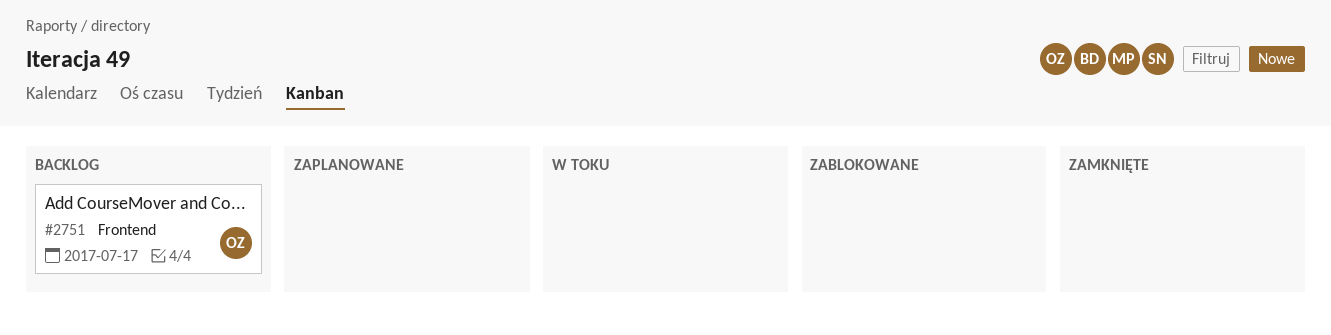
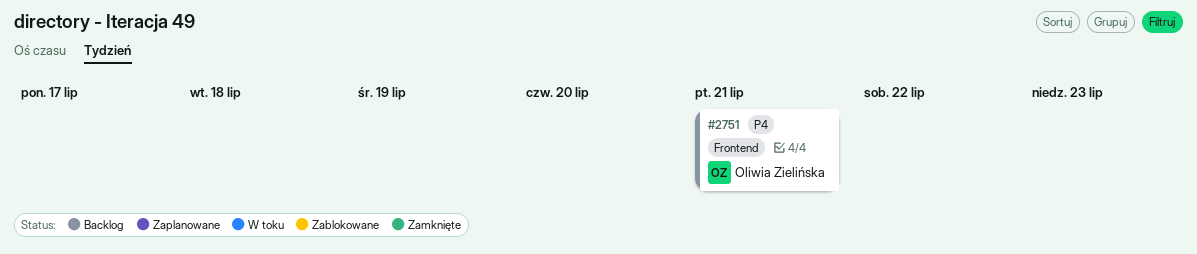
#2751, due: Jul 17 -> Jul 21

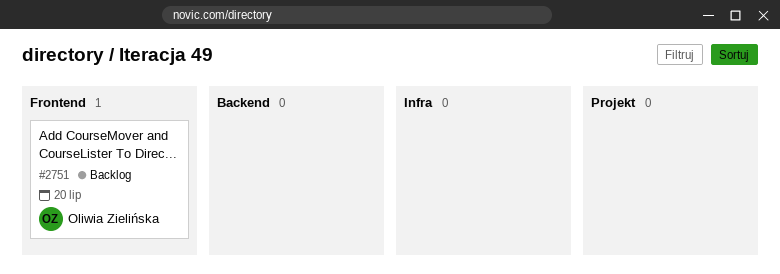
#2751, due: Jul 21 -> Jul 20

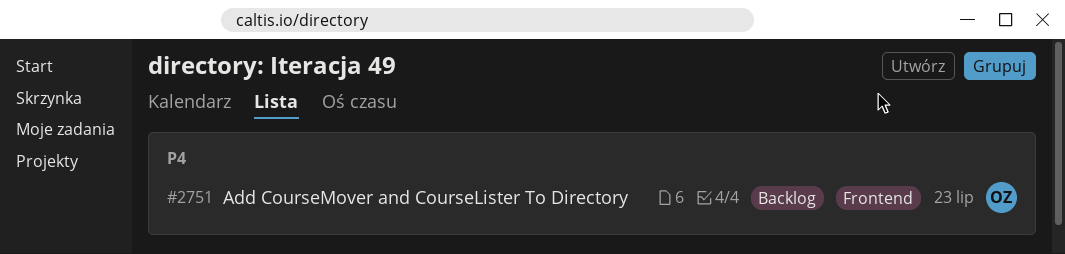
#2751, due: Jul 20 -> Jul 23

